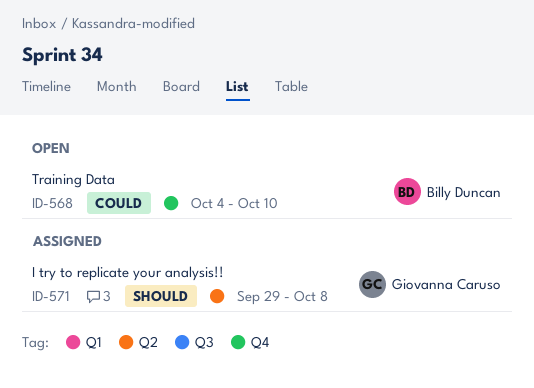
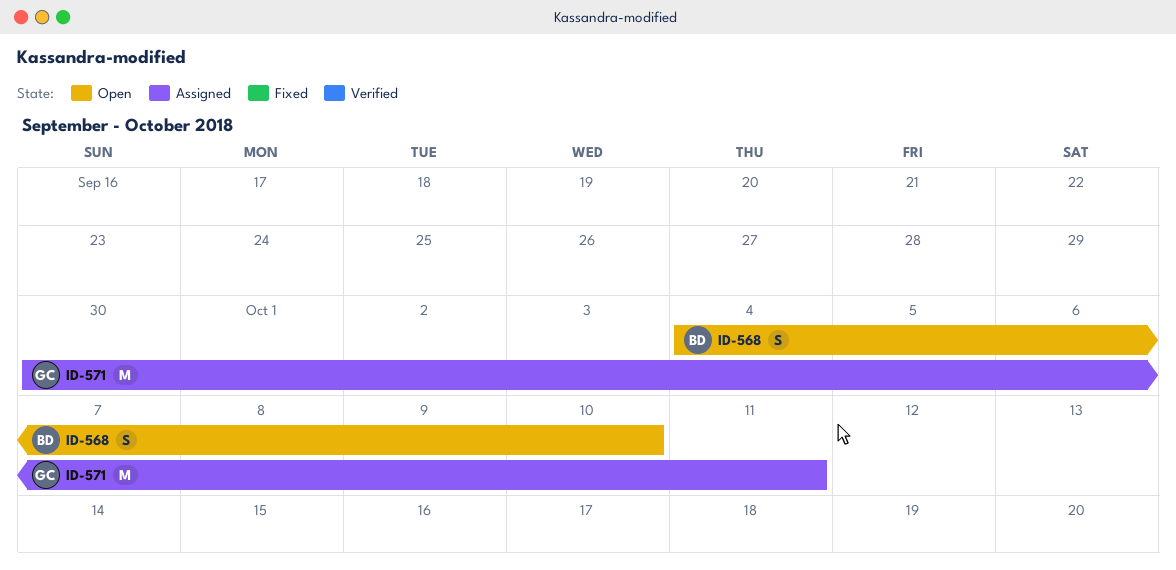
ID-571, start: Sep 29 -> Sep 30
ID-571, due: Oct 8 -> Oct 11

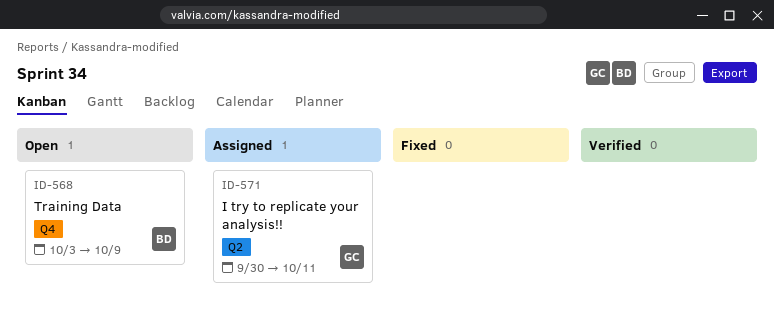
ID-568, start: Oct 4 -> Oct 3
ID-568, due: Oct 10 -> Oct 9

